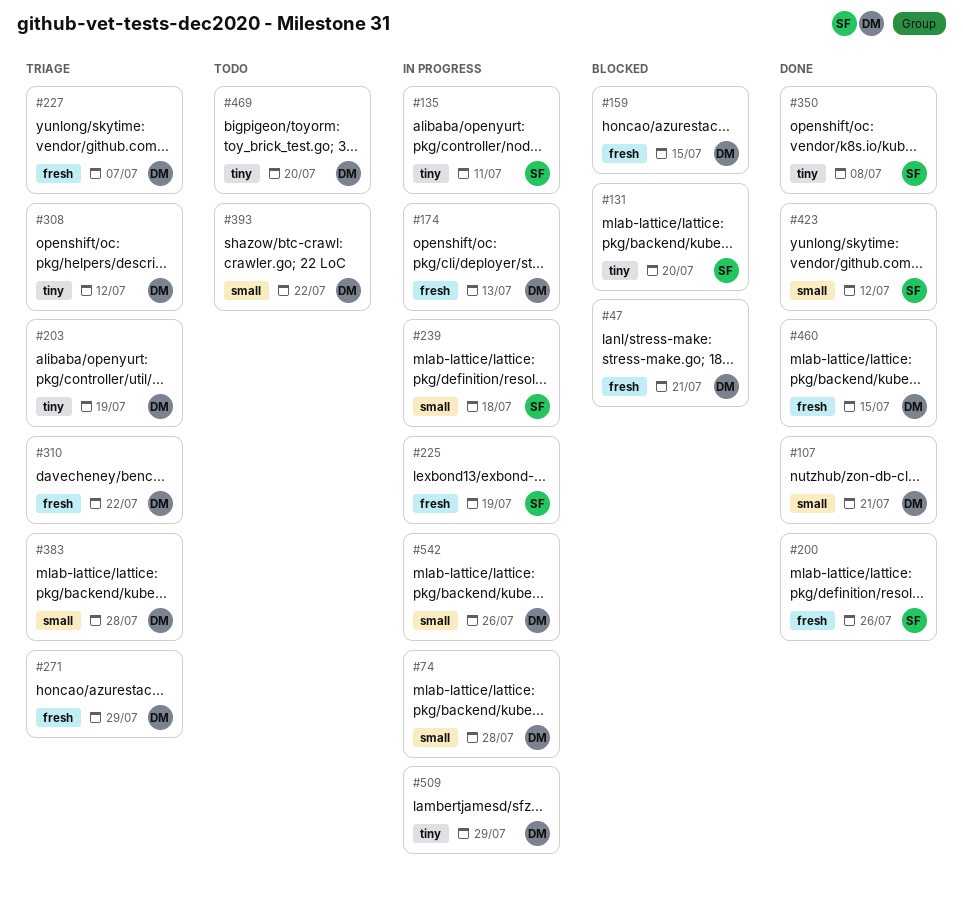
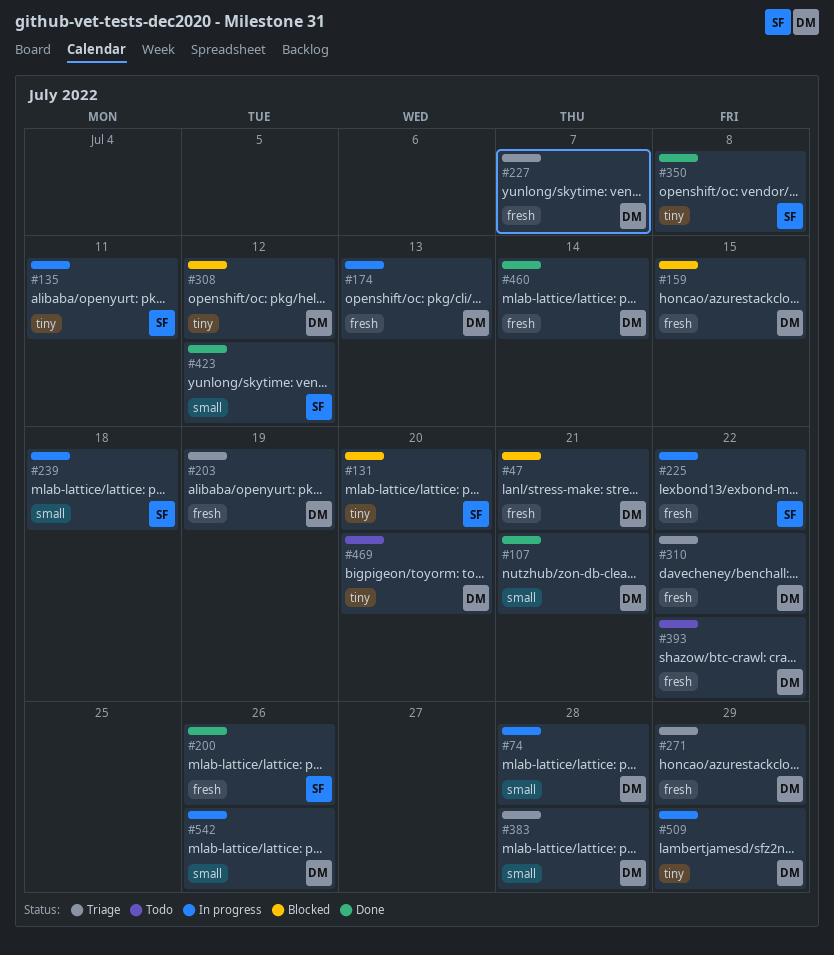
#203, label: tiny -> fresh
#225, due: Jul 19 -> Jul 22
#308, status: Triage -> Blocked
#393, label: small -> fresh
#460, due: Jul 15 -> Jul 14

